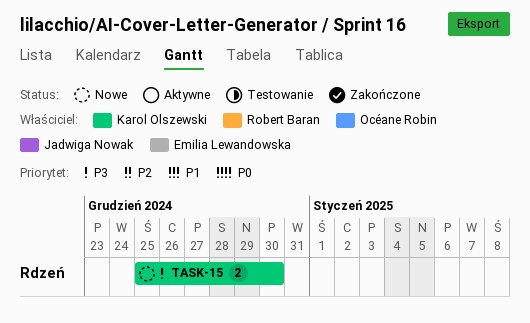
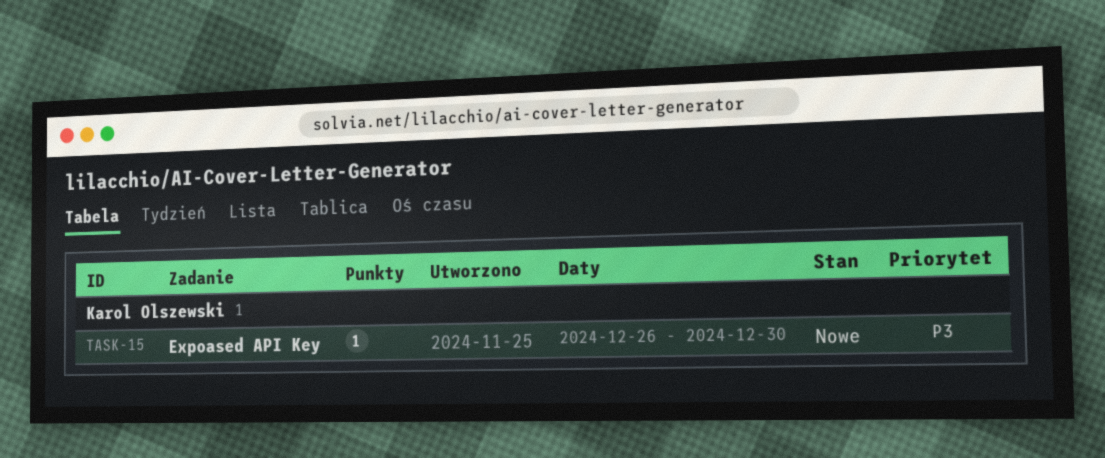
TASK-15, estimate: 2 -> 1
TASK-15, start: Dec 25 -> Dec 26

